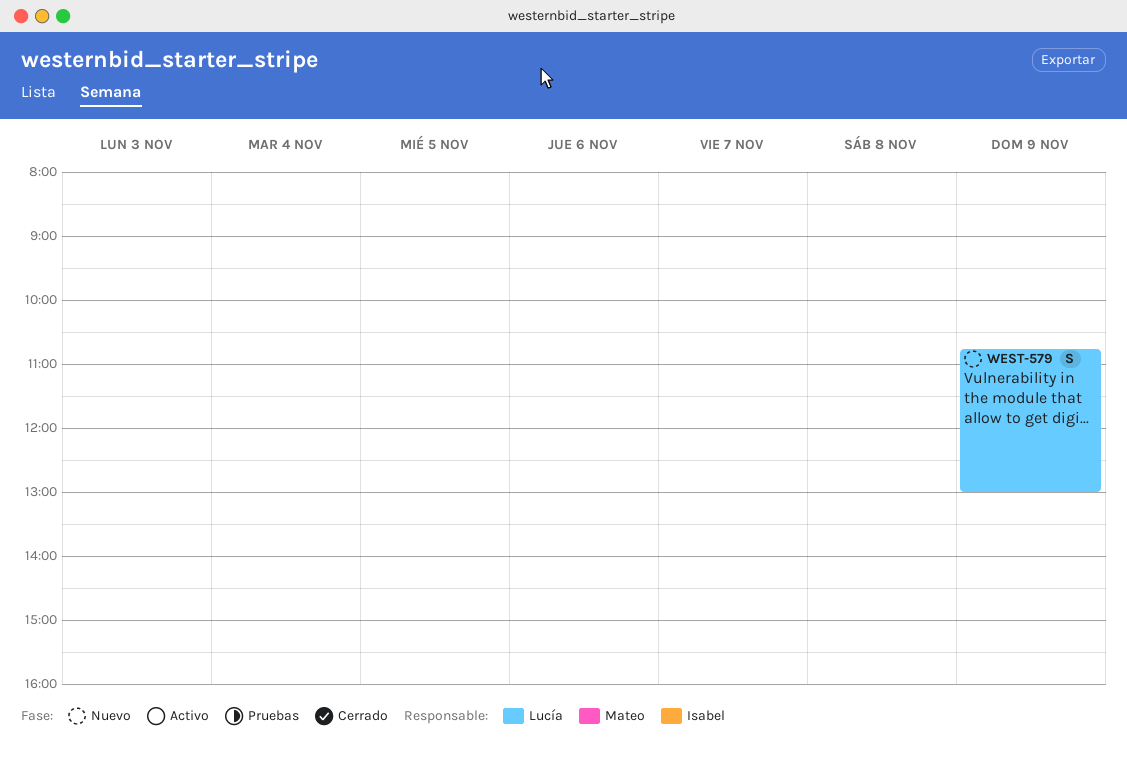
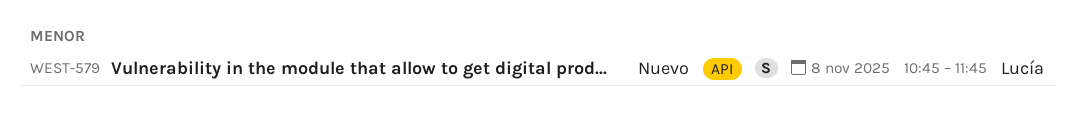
WEST-579, day: Nov 9 -> Nov 8
WEST-579, ends: 13:00 -> 11:45

